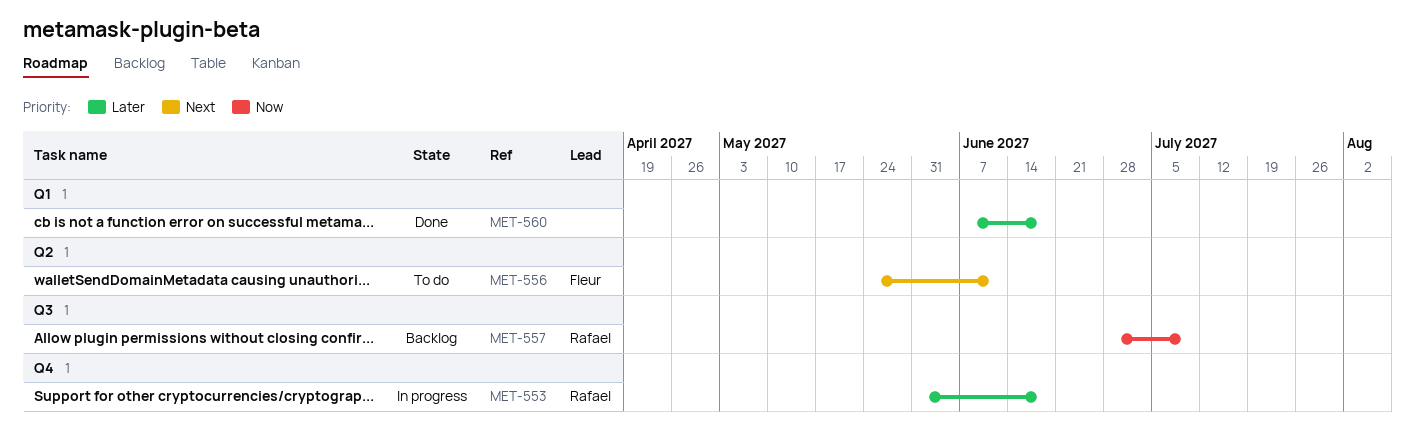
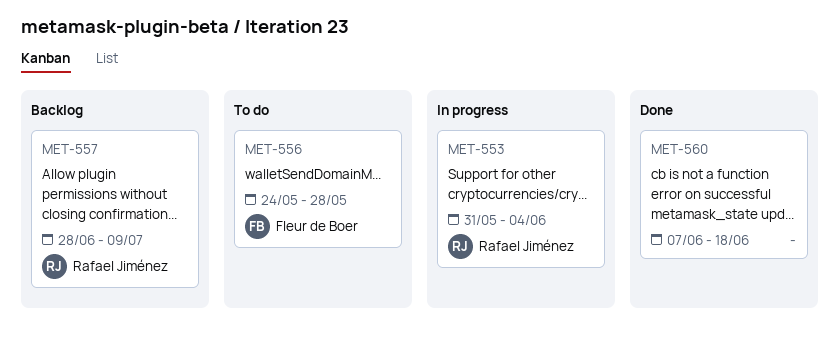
MET-553, due: Jun 18 -> Jun 4
MET-556, due: Jun 11 -> May 28

